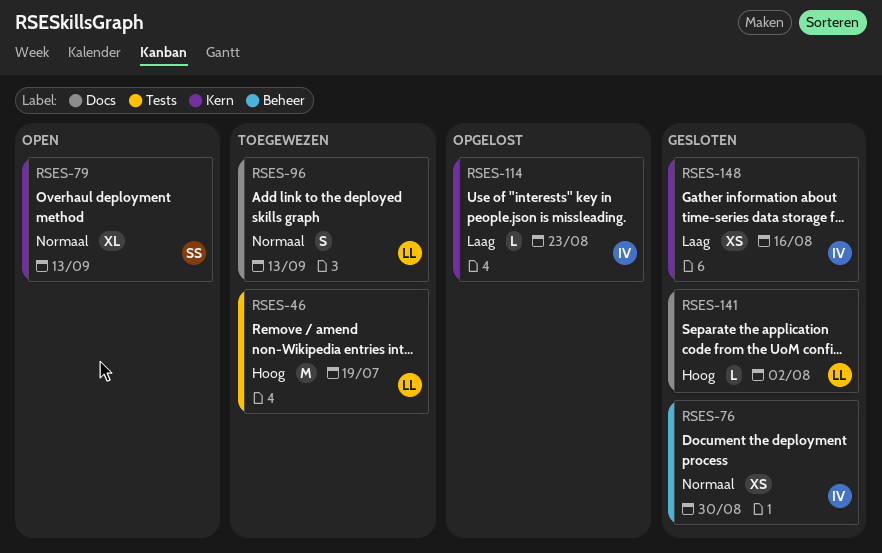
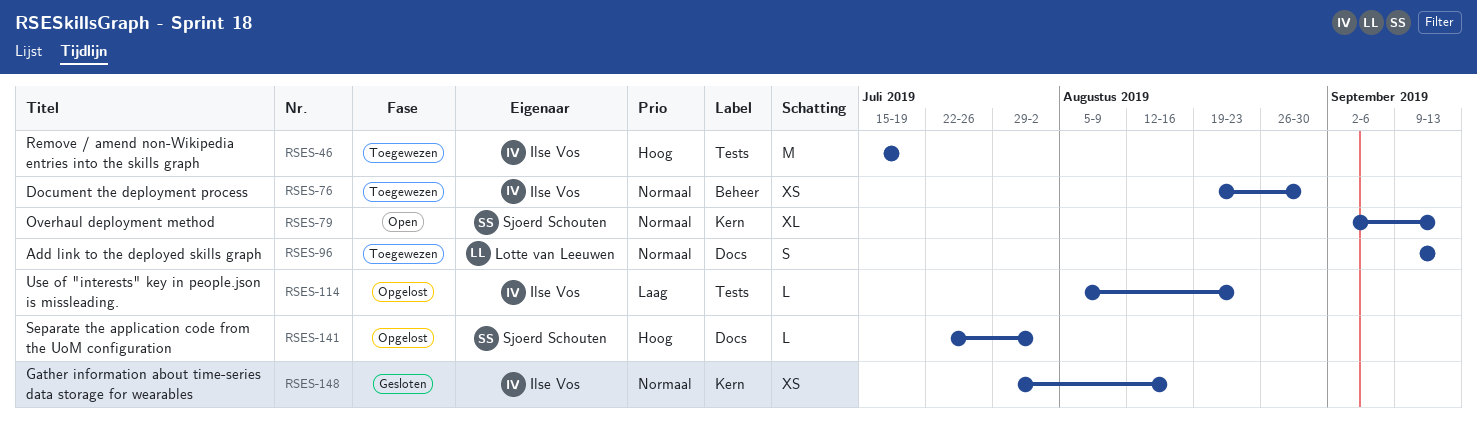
RSES-46, owner: Lotte van Leeuwen -> Ilse Vos
RSES-76, status: Gesloten -> Toegewezen
RSES-114, label: Kern -> Tests
RSES-141, status: Gesloten -> Opgelost
RSES-141, owner: Lotte van Leeuwen -> Sjoerd Schouten
RSES-148, priority: Laag -> Normaal

